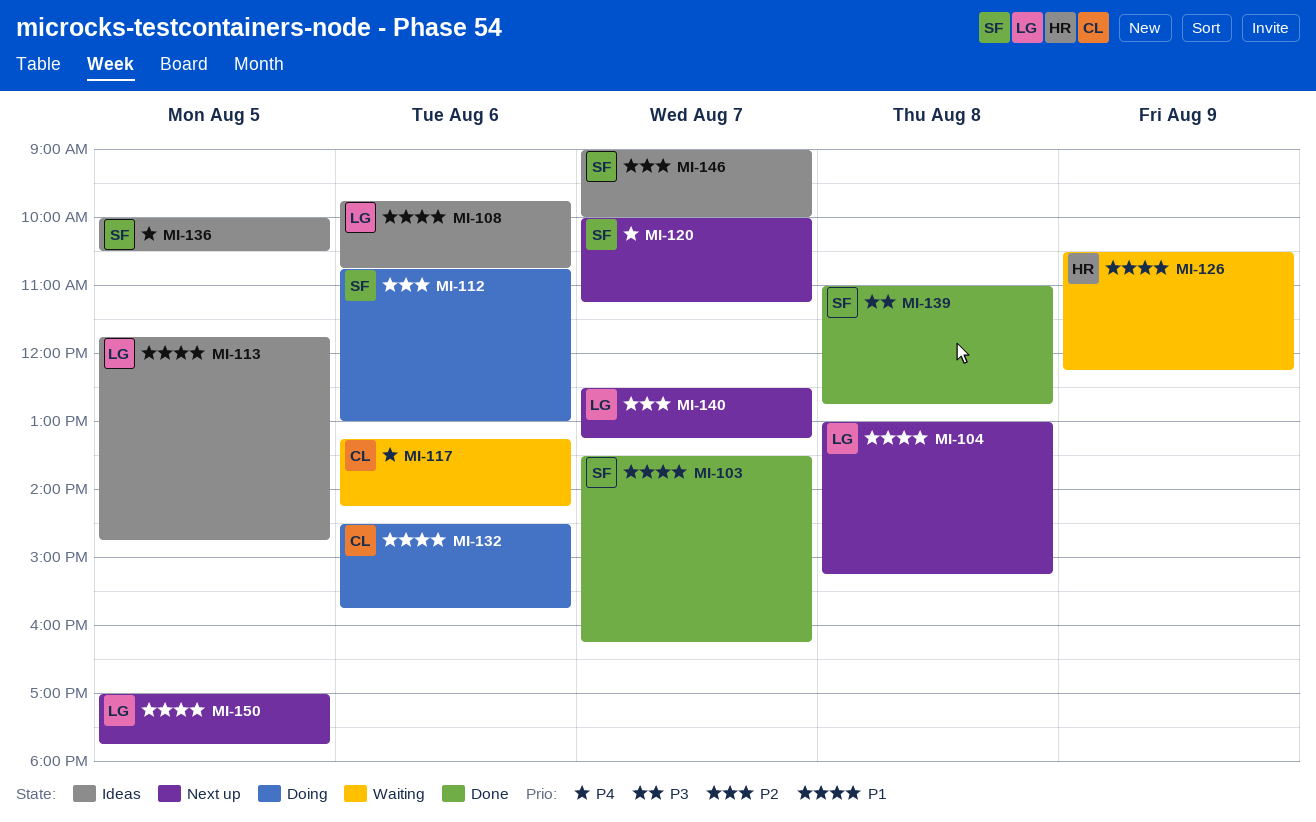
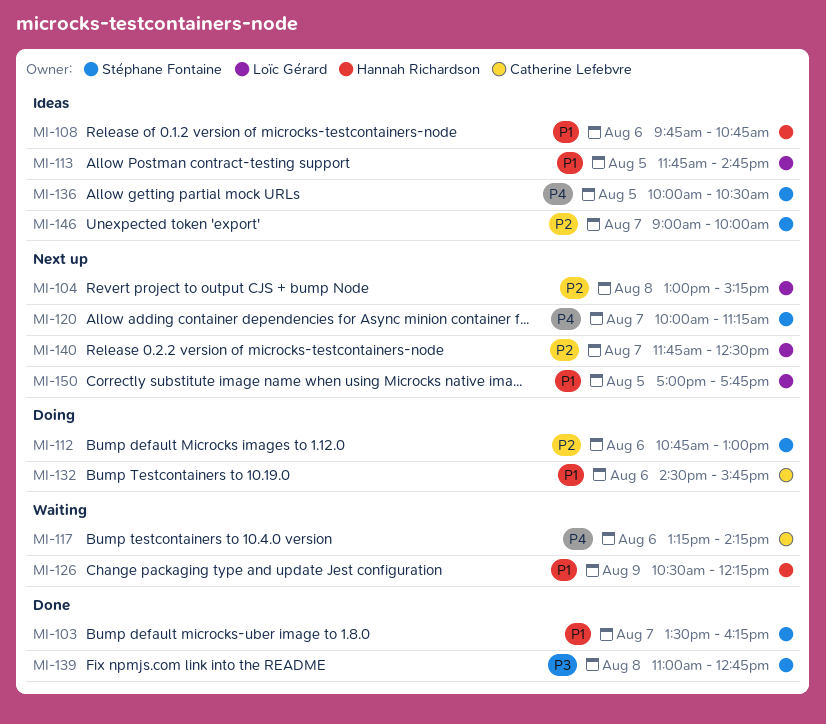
MI-104, priority: P1 -> P2
MI-108, owner: Loïc Gérard -> Hannah Richardson
MI-140, begins: 12:30 -> 11:45
MI-140, ends: 13:15 -> 12:30

